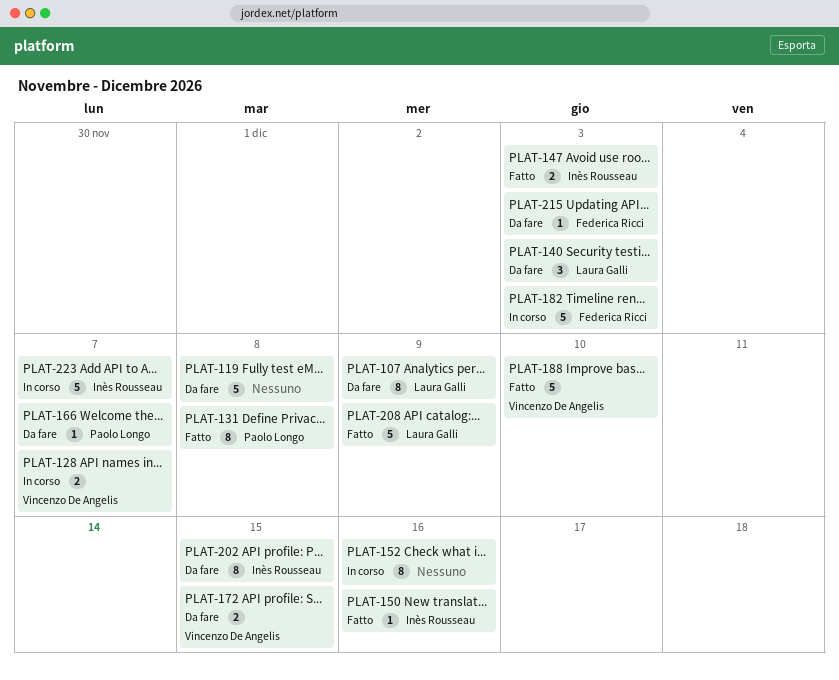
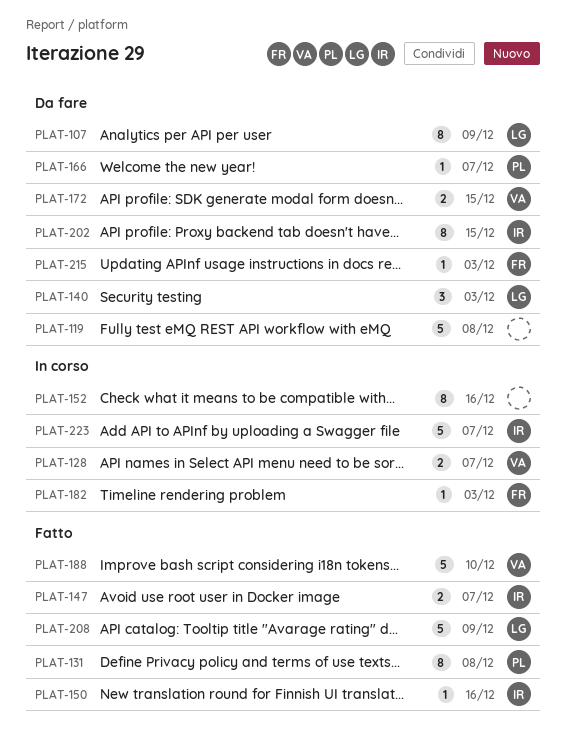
PLAT-147, due: Dec 3 -> Dec 7
PLAT-182, estimate: 5 -> 1

